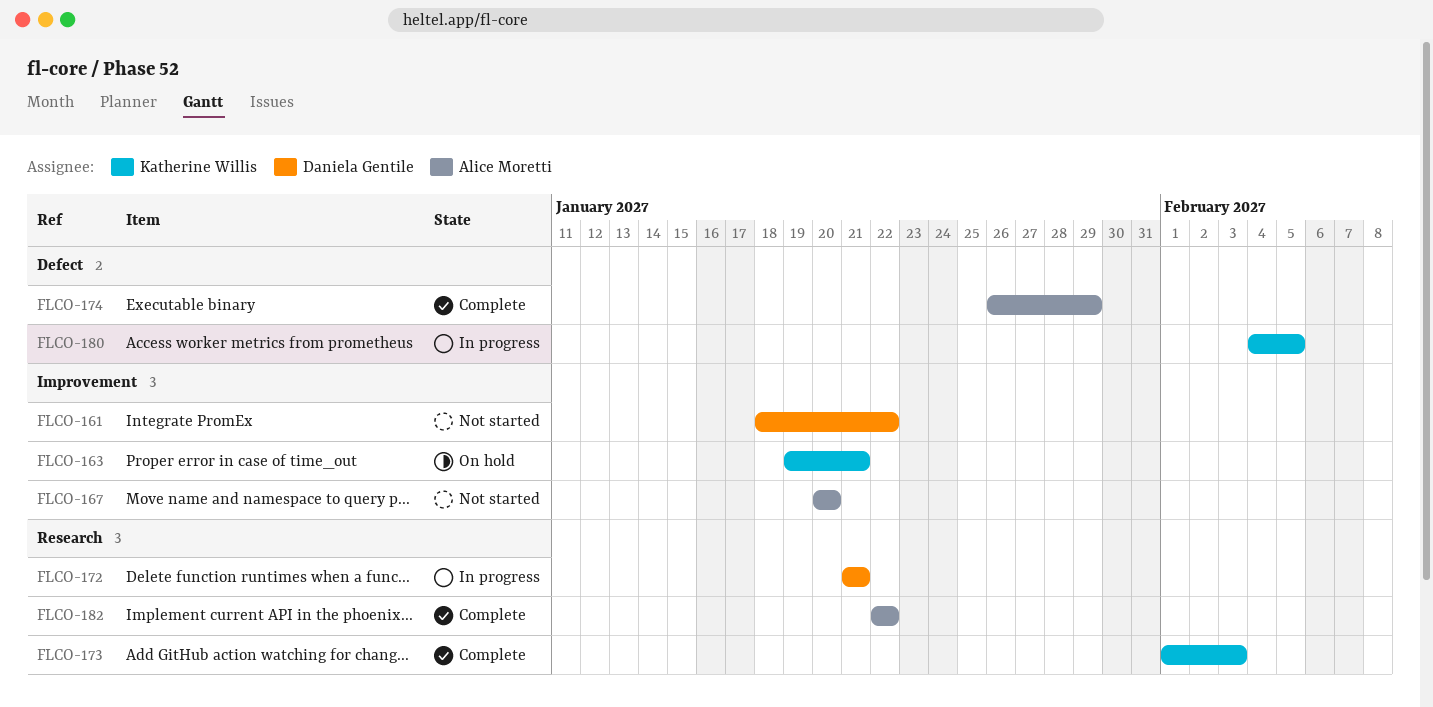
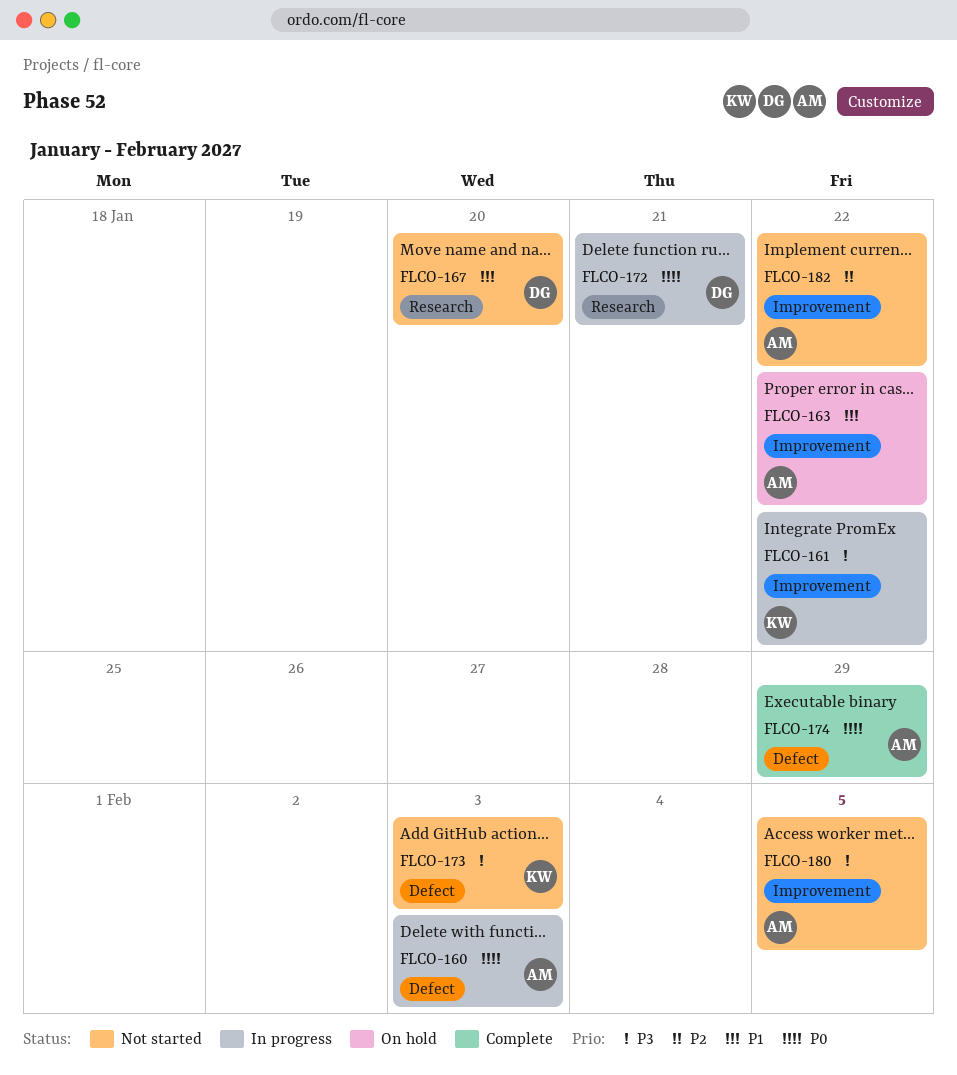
FLCO-160: none -> present
FLCO-161, status: Not started -> In progress
FLCO-161, owner: Daniela Gentile -> Katherine Willis
FLCO-163, owner: Katherine Willis -> Alice Moretti
FLCO-163, due: Jan 21 -> Jan 22
FLCO-167, owner: Alice Moretti -> Daniela Gentile
FLCO-167, label: Improvement -> Research
FLCO-173, status: Complete -> Not started
FLCO-173, label: Research -> Defect
FLCO-180, status: In progress -> Not started
FLCO-180, owner: Katherine Willis -> Alice Moretti
FLCO-180, label: Defect -> Improvement
FLCO-182, status: Complete -> Not started
FLCO-182, label: Research -> Improvement

